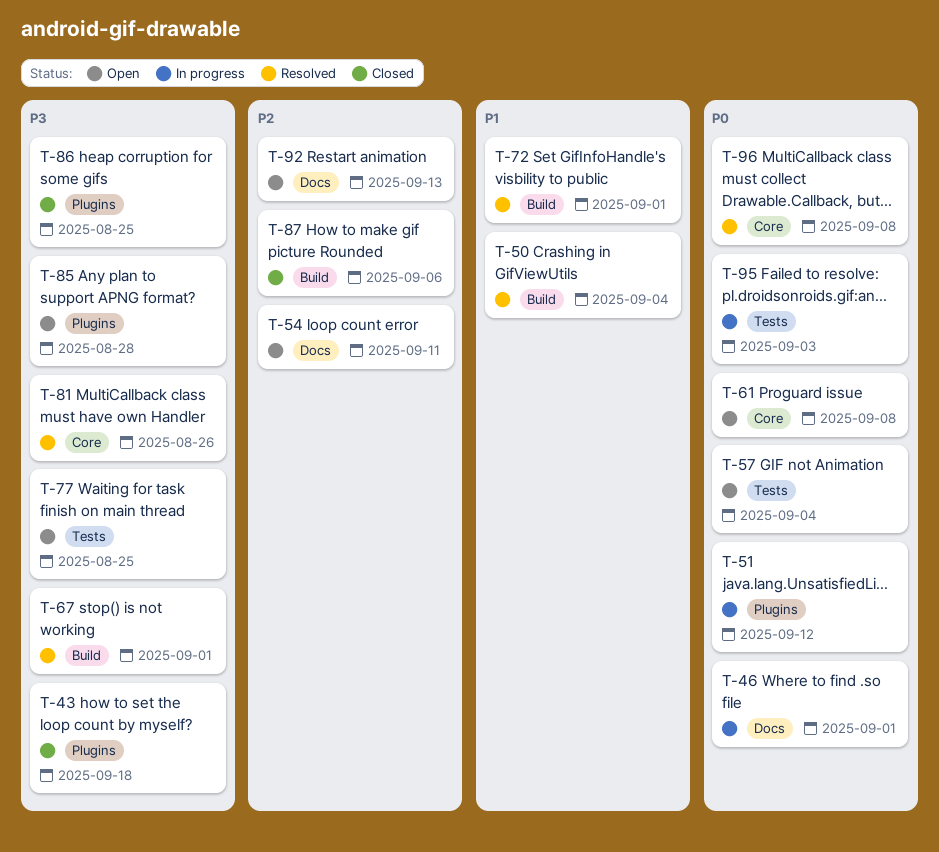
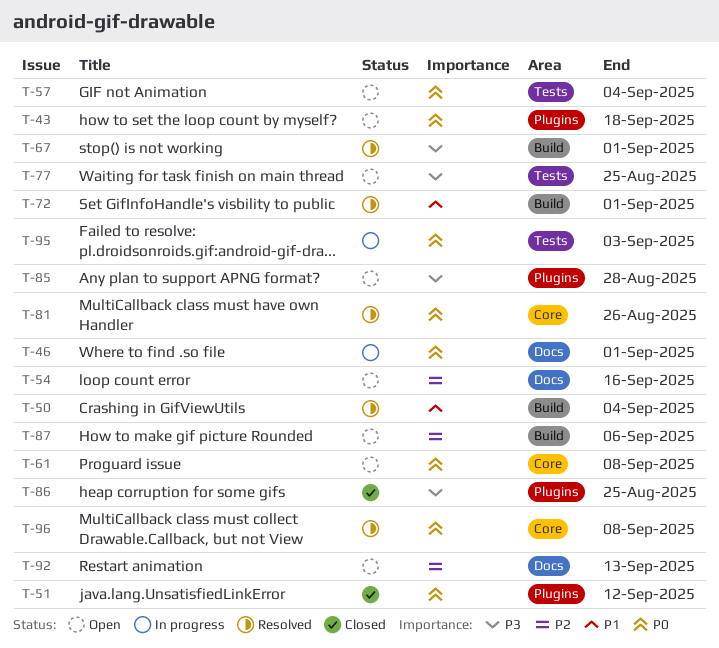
T-43, status: Closed -> Open
T-43, priority: P3 -> P0
T-51, status: In progress -> Closed
T-54, due: Sep 11 -> Sep 16
T-81, priority: P3 -> P0
T-87, status: Closed -> Open

